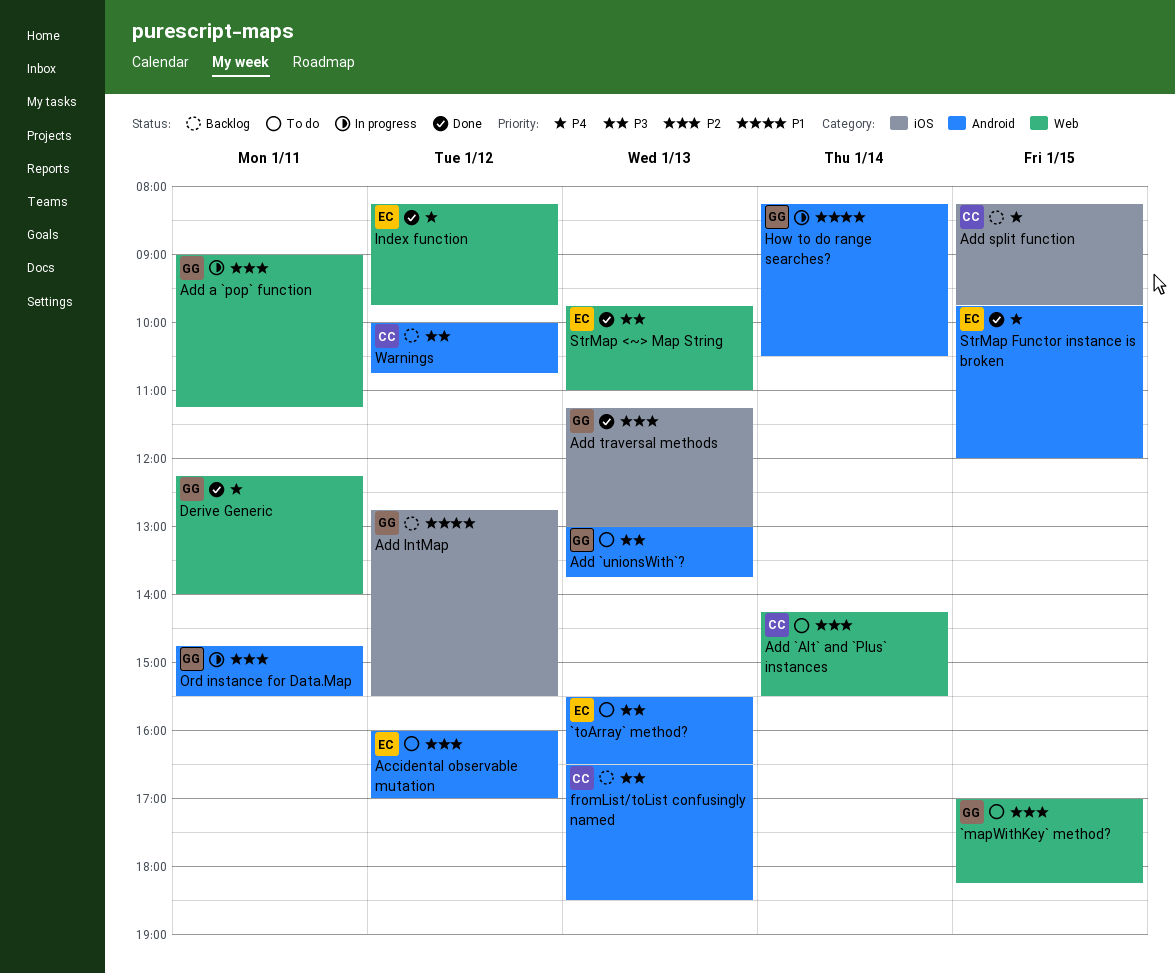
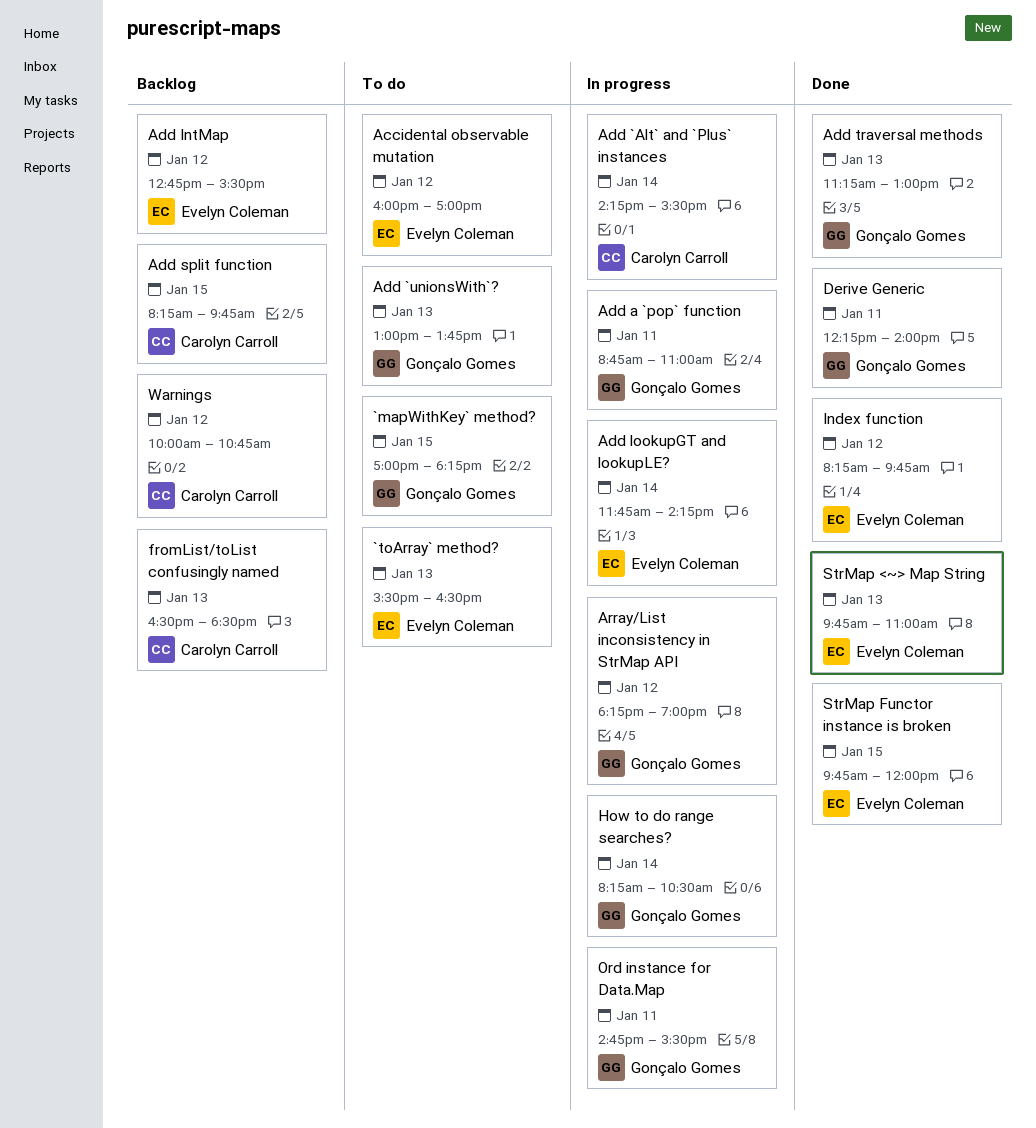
Add `Alt` and `Plus` instances, status: To do -> In progress
Add a `pop` function, begins: 09:00 -> 08:45
Add a `pop` function, ends: 11:15 -> 11:00
Add IntMap, owner: Gonçalo Gomes -> Evelyn Coleman
Add lookupGT and lookupLE?: none -> present
Array/List inconsistency in StrMap API: none -> present

